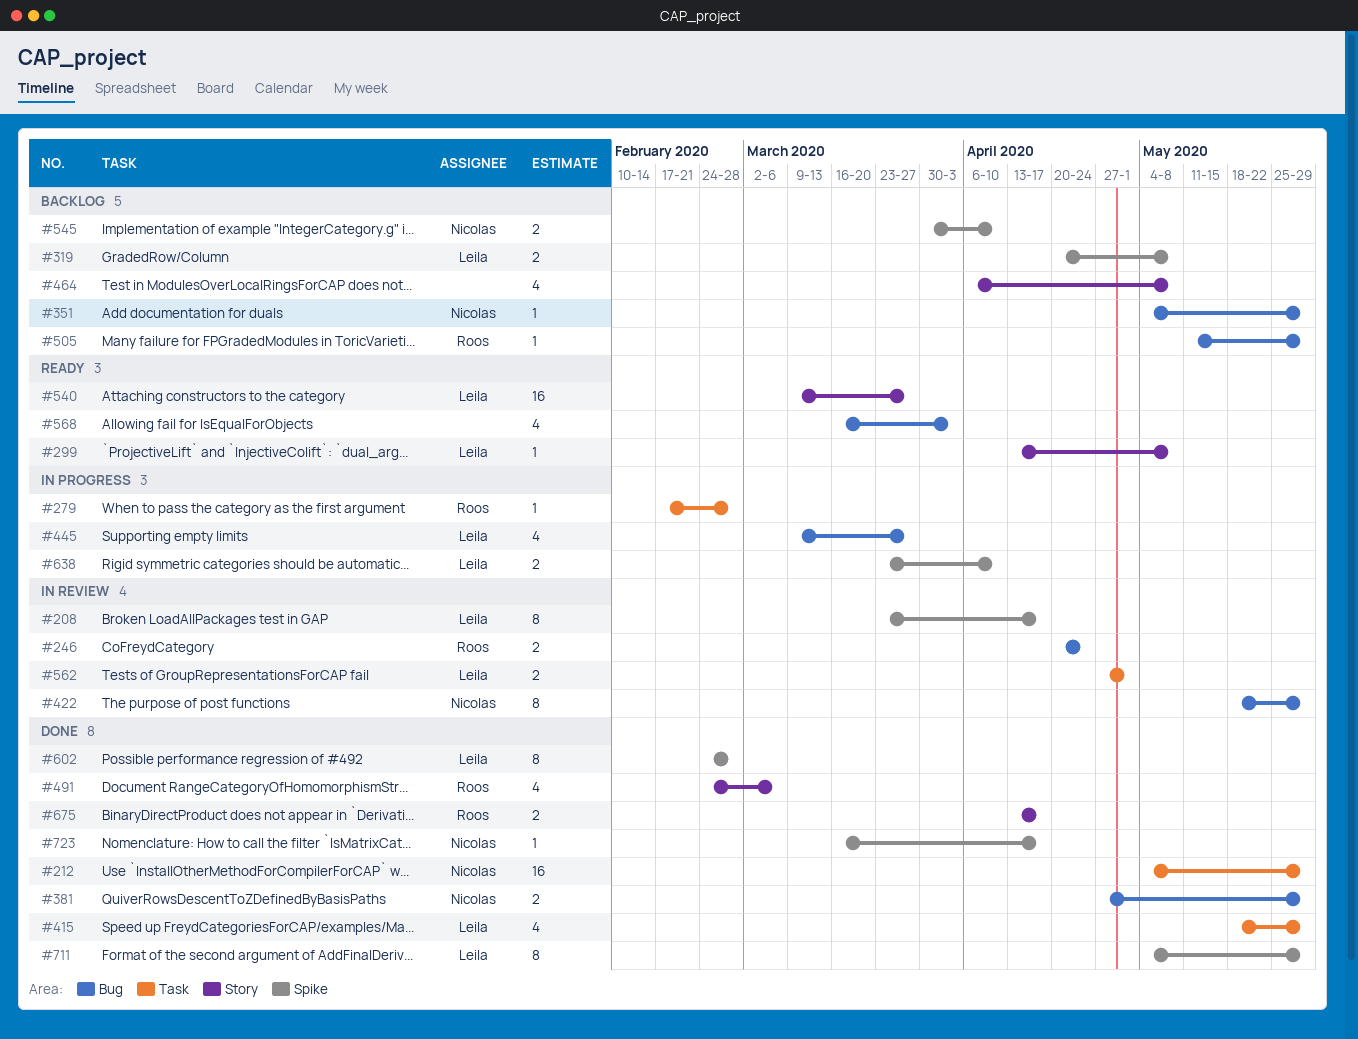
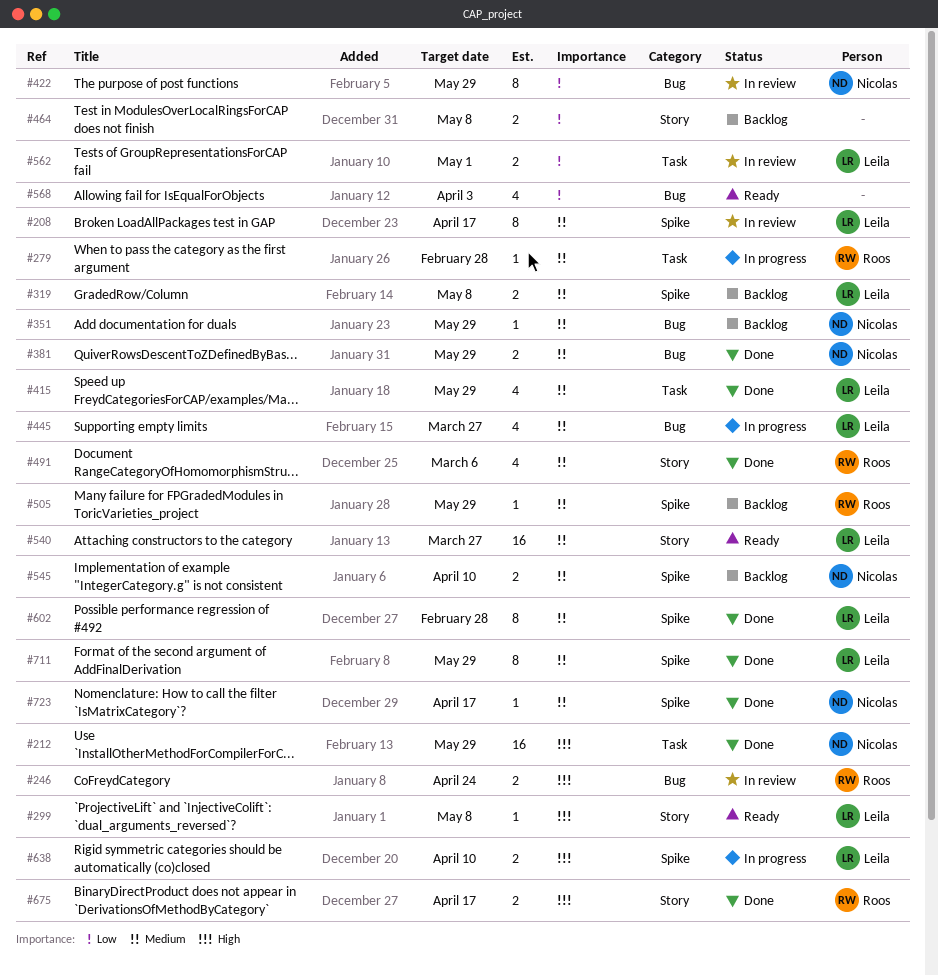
#464, estimate: 4 -> 2
#505, label: Bug -> Spike

